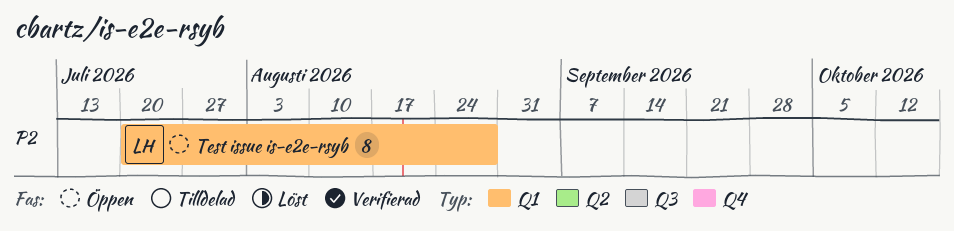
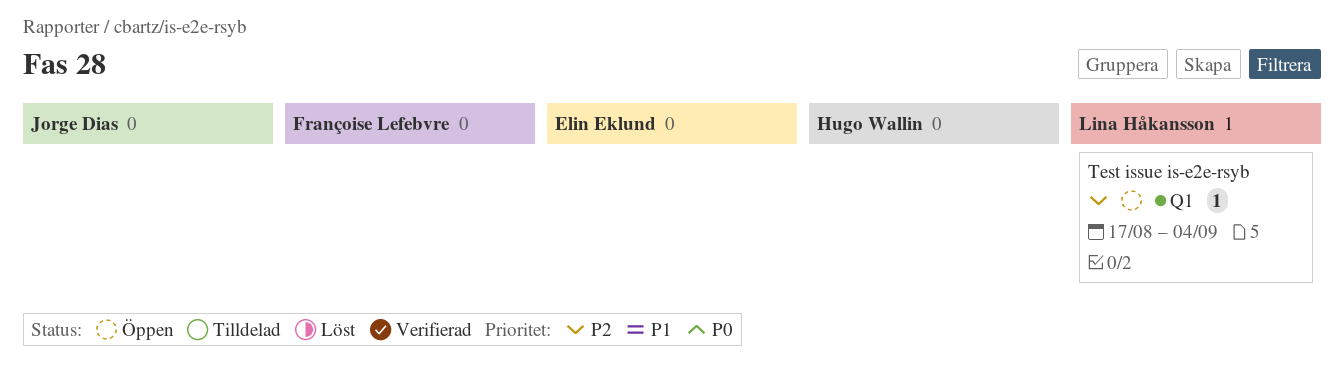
Test issue is-e2e-rsyb, estimate: 8 -> 1
Test issue is-e2e-rsyb, start: Jul 20 -> Aug 17
Test issue is-e2e-rsyb, due: Aug 28 -> Sep 4

